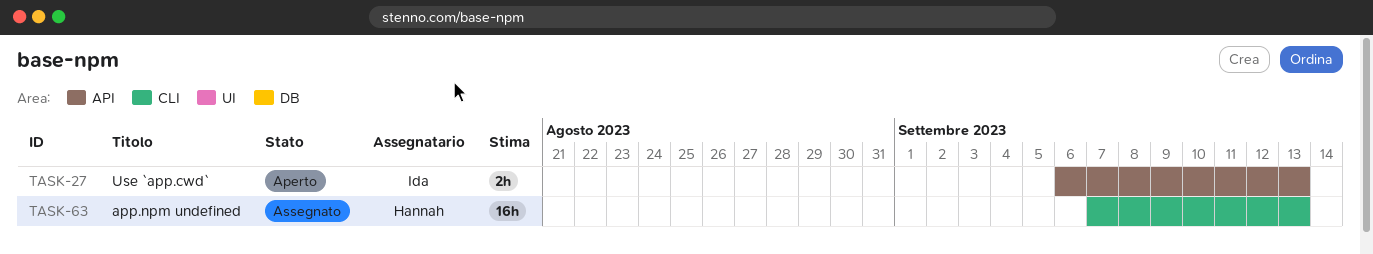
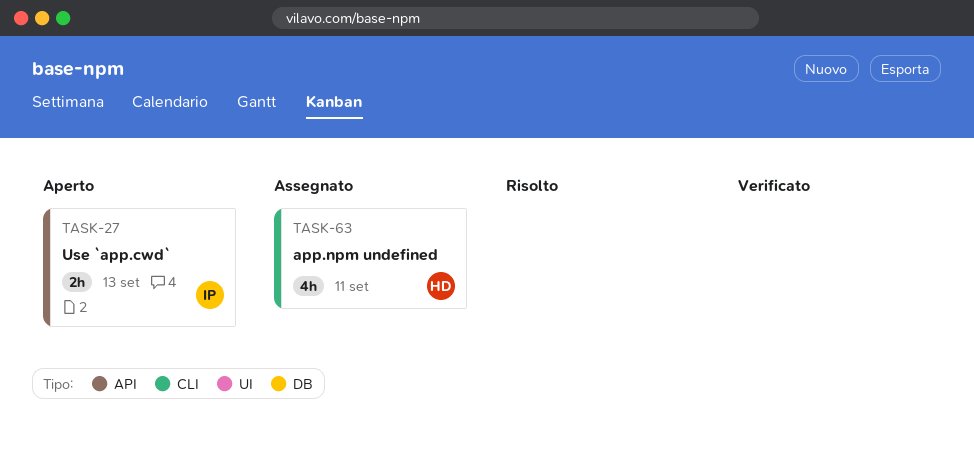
TASK-63, estimate: 16h -> 4h
TASK-63, due: Sep 13 -> Sep 11

